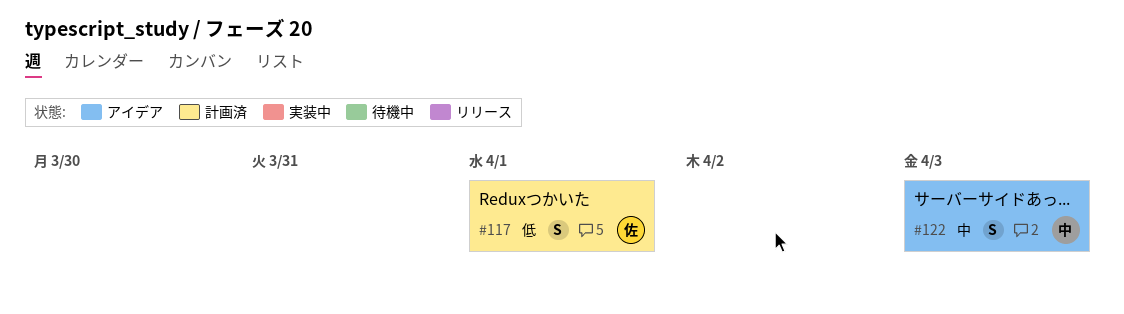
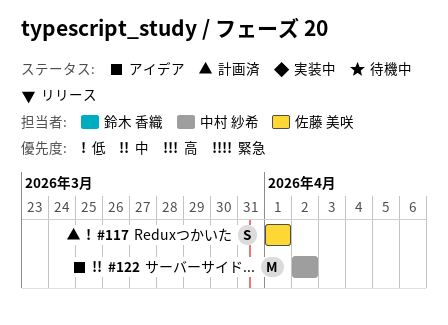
#122, estimate: S -> M
#122, due: Apr 3 -> Apr 2

